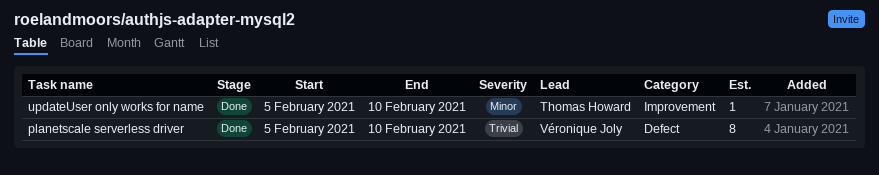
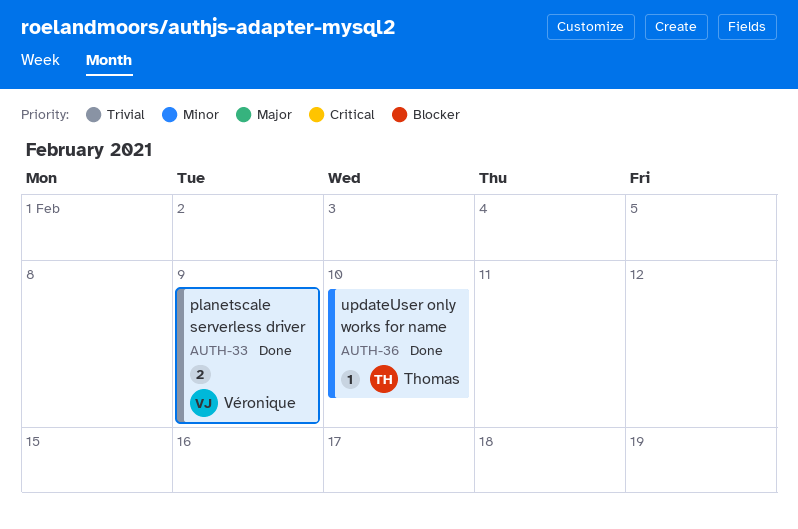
planetscale serverless driver, estimate: 8 -> 2
planetscale serverless driver, due: Feb 10 -> Feb 9

